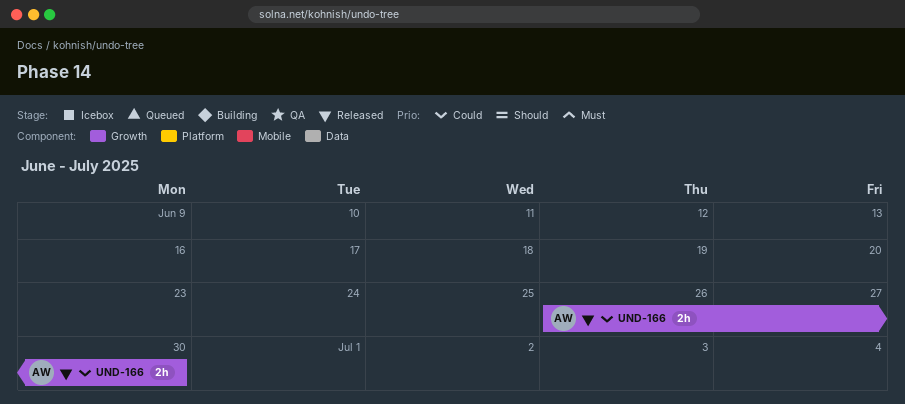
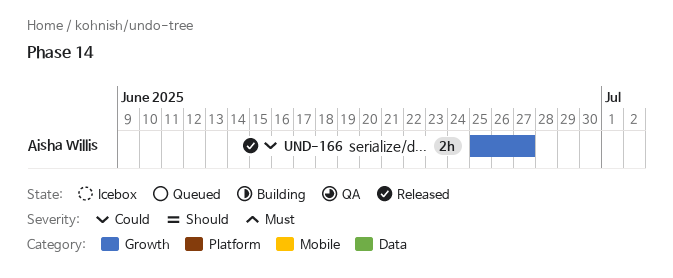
UND-166, start: Jun 26 -> Jun 25
UND-166, due: Jun 30 -> Jun 27

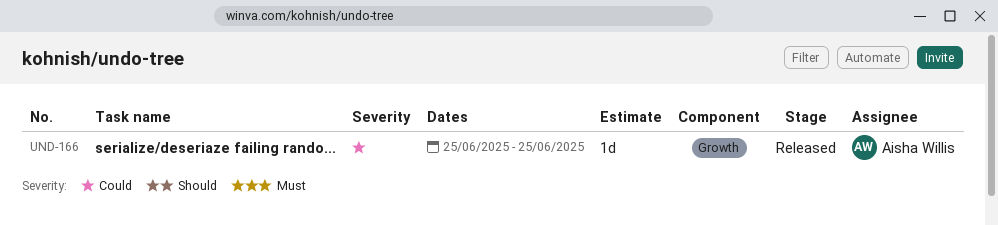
UND-166, estimate: 2h -> 1d
UND-166, due: Jun 27 -> Jun 25

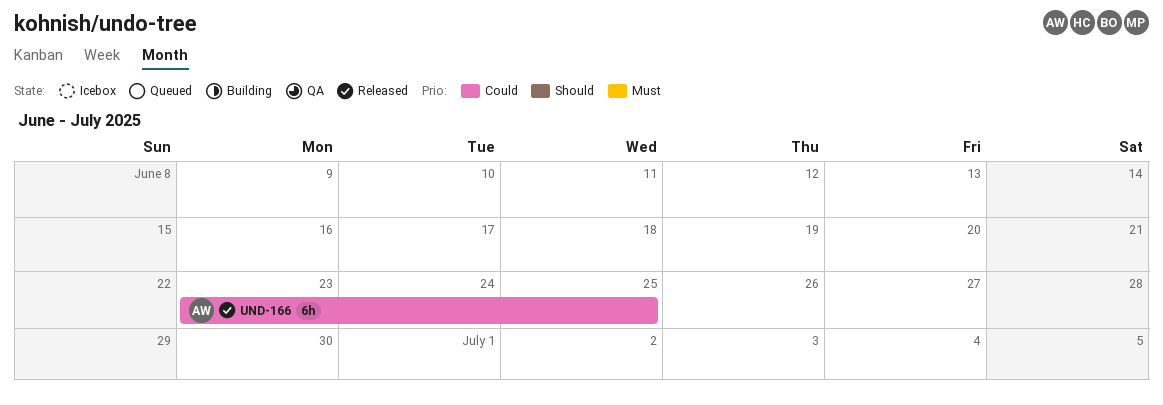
UND-166, estimate: 1d -> 6h
UND-166, start: Jun 25 -> Jun 23

